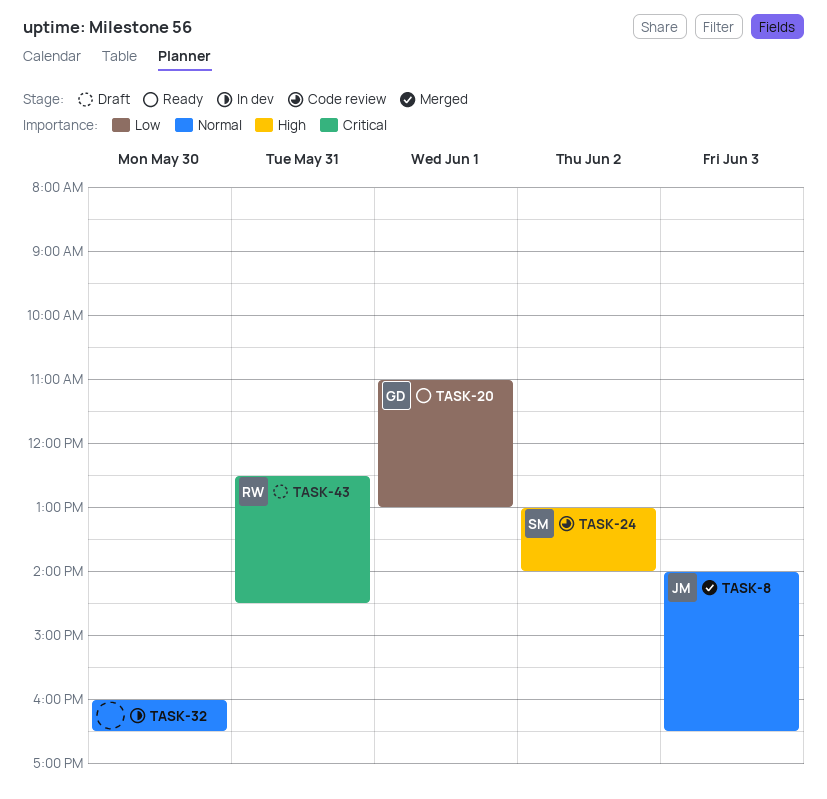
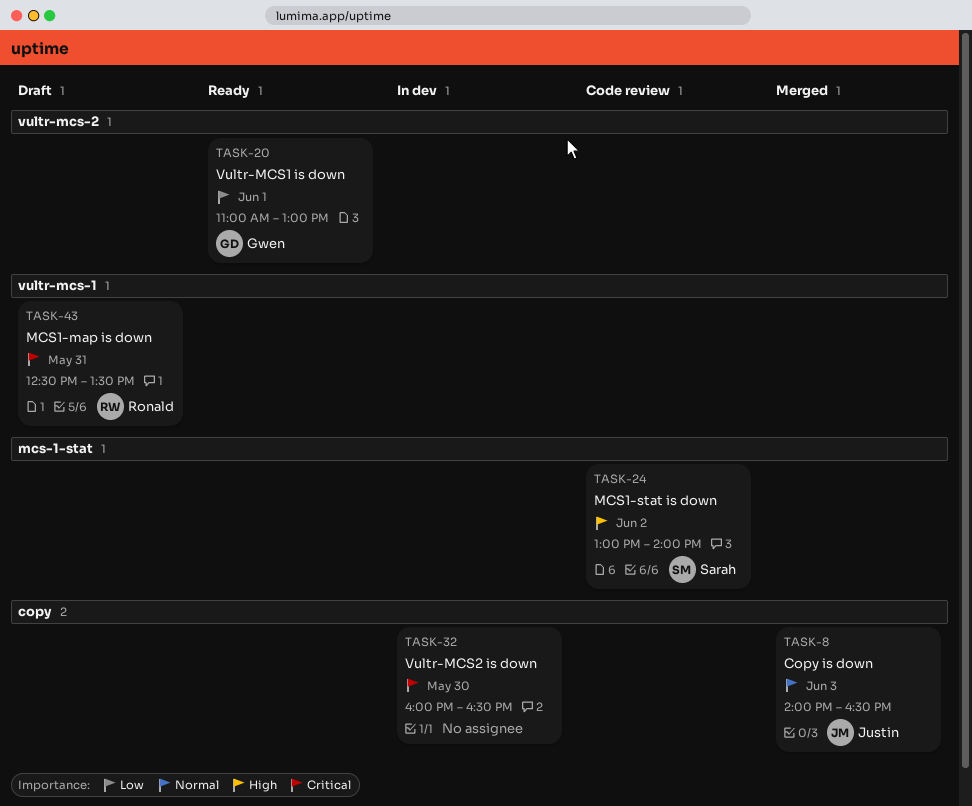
TASK-32, priority: Normal -> Critical
TASK-43, ends: 14:30 -> 13:30

